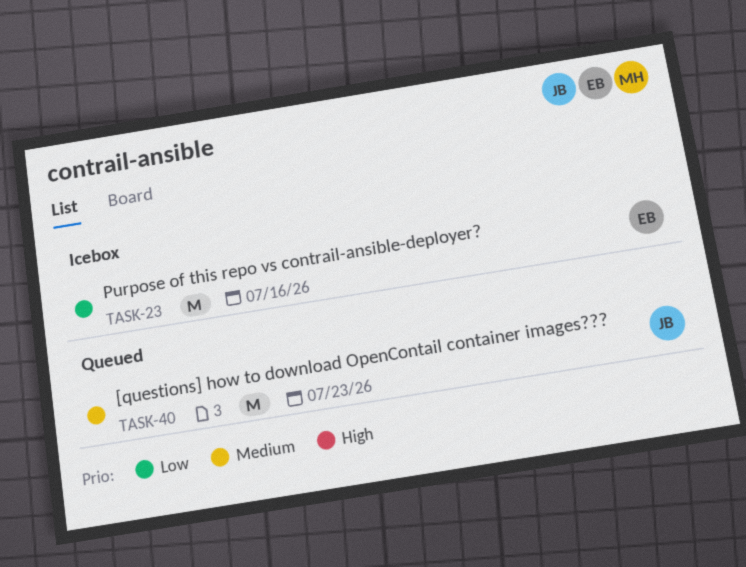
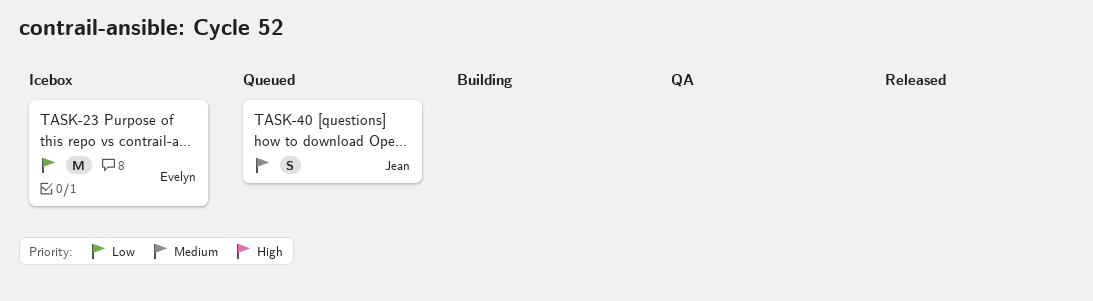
TASK-40, estimate: M -> S

